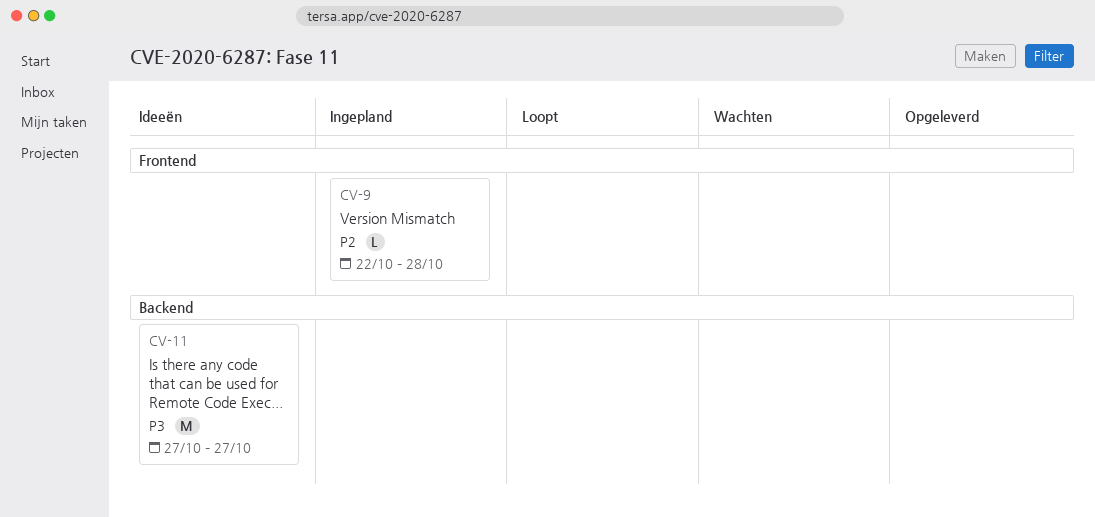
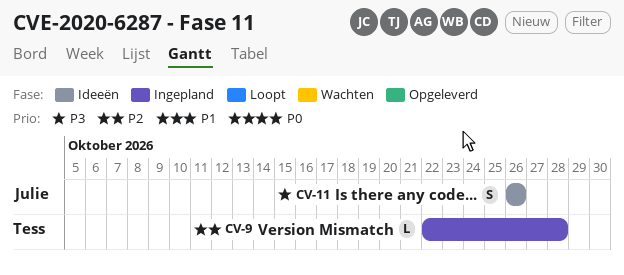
CV-11, estimate: M -> S
CV-11, start: Oct 27 -> Oct 26
CV-11, due: Oct 27 -> Oct 26

